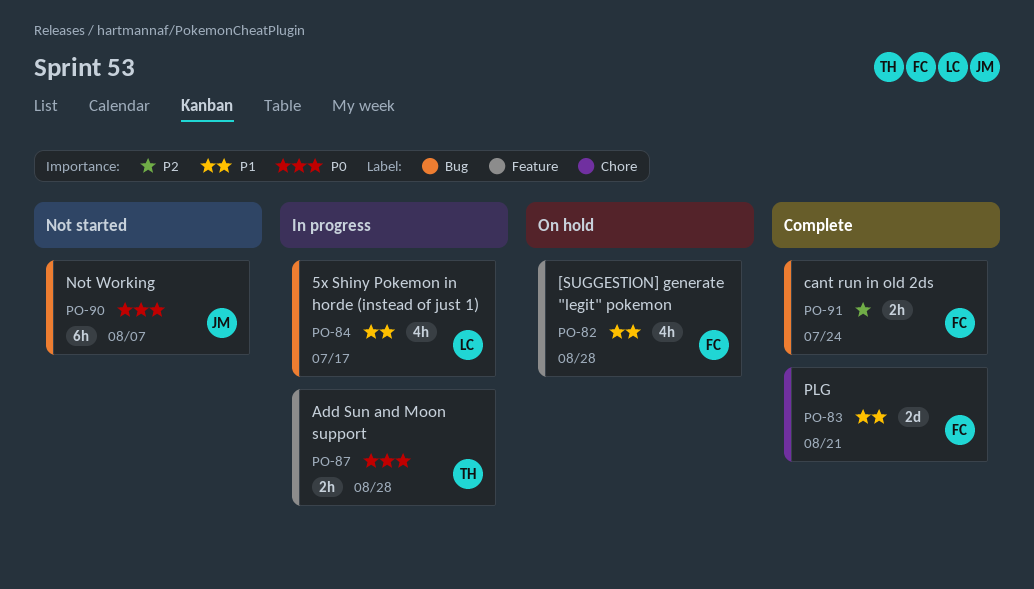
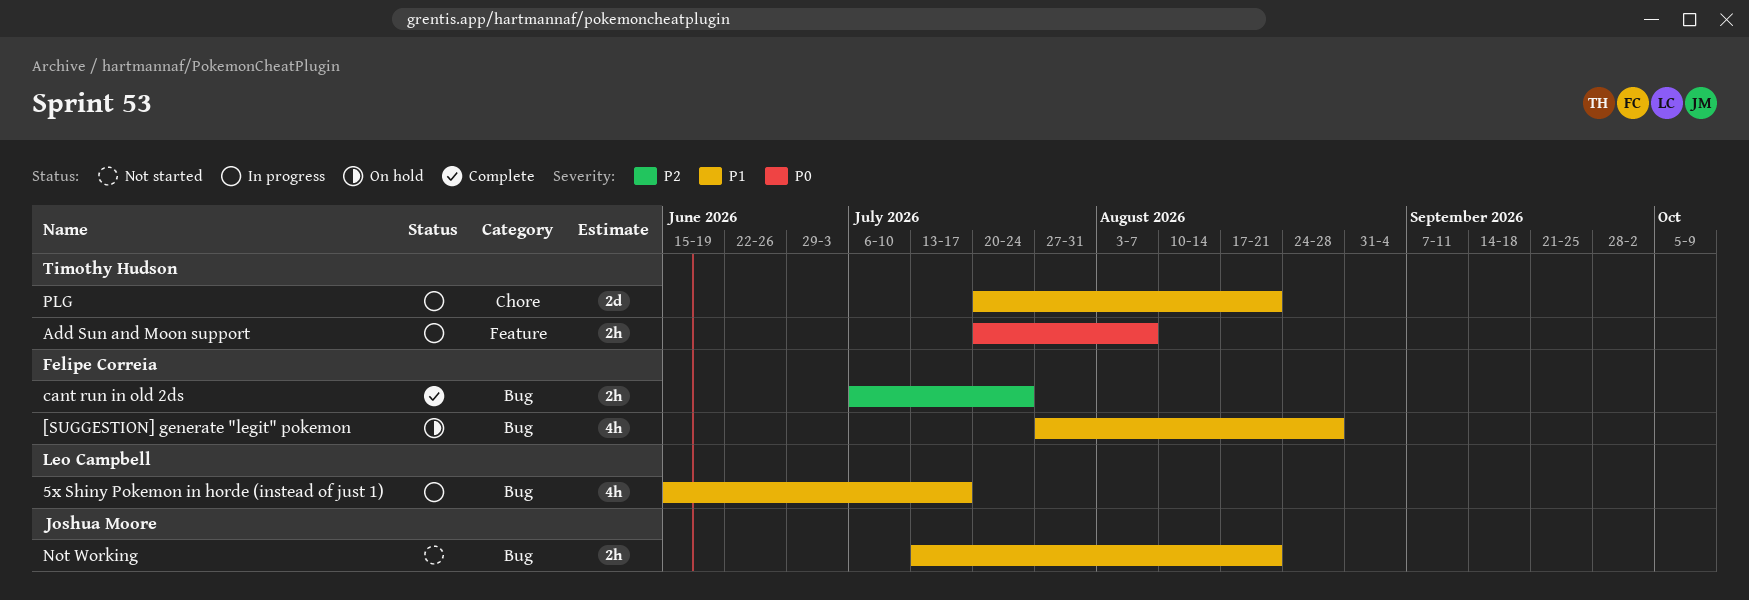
[SUGGESTION] generate "legit" pokemon, label: Feature -> Bug
Add Sun and Moon support, due: Aug 28 -> Aug 7
Not Working, priority: P0 -> P1
Not Working, estimate: 6h -> 2h
Not Working, due: Aug 7 -> Aug 21
PLG, status: Complete -> In progress
PLG, owner: Felipe Correia -> Timothy Hudson

